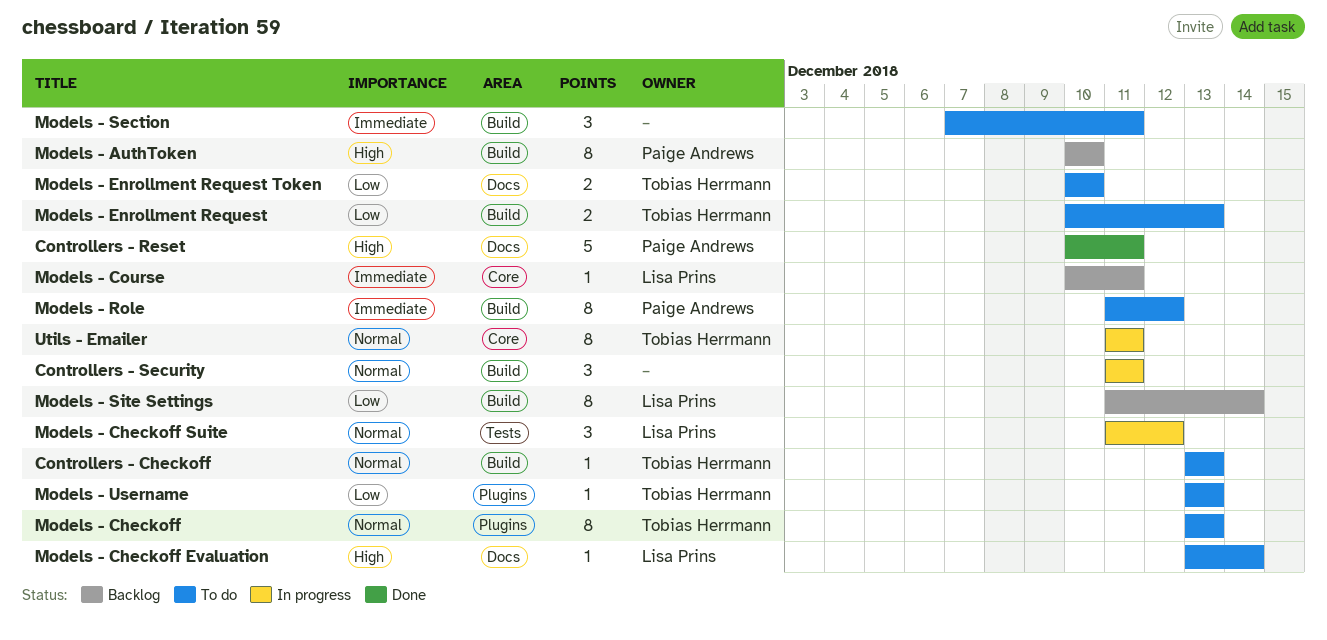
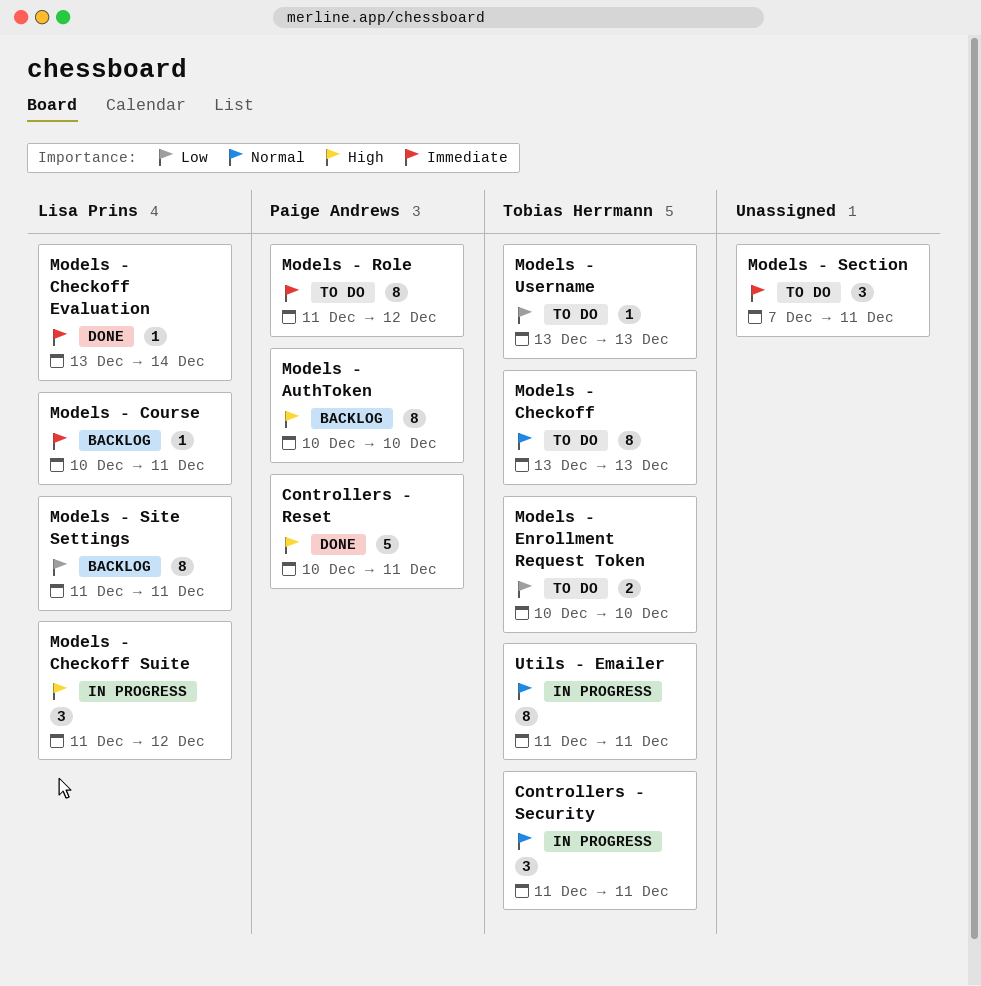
Controllers - Checkoff: present -> none
Controllers - Security, owner: none -> Tobias Herrmann
Models - Checkoff Evaluation, status: To do -> Done
Models - Checkoff Evaluation, priority: High -> Immediate
Models - Checkoff Suite, priority: Normal -> High
Models - Enrollment Request: present -> none
Models - Site Settings, due: Dec 14 -> Dec 11

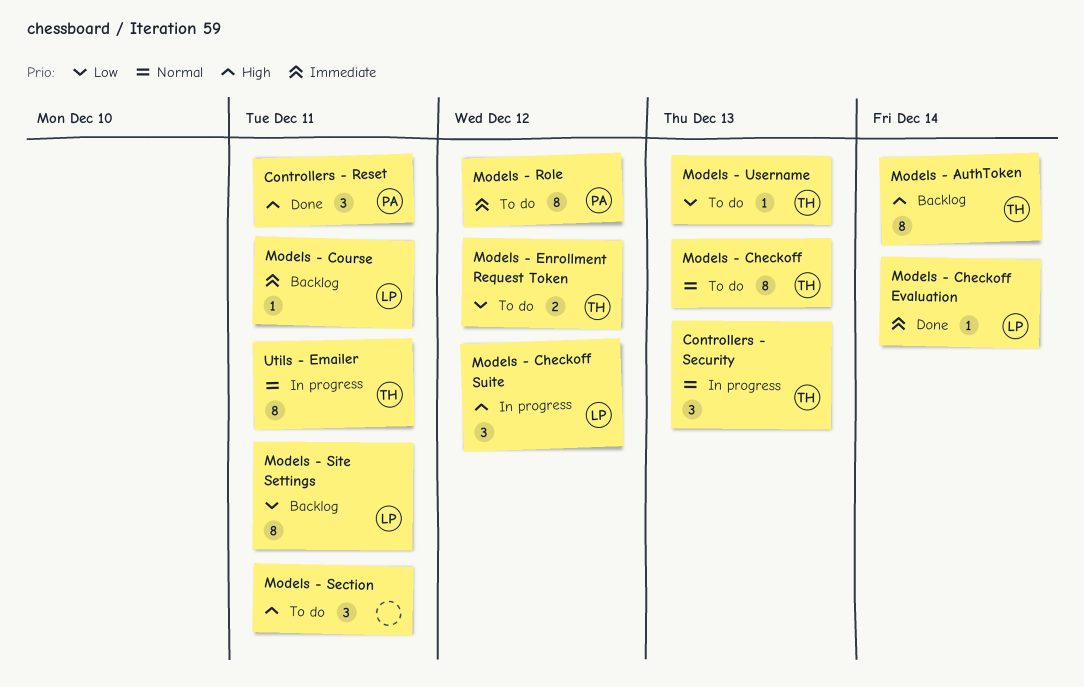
Controllers - Reset, estimate: 5 -> 3
Controllers - Security, due: Dec 11 -> Dec 13
Models - AuthToken, owner: Paige Andrews -> Tobias Herrmann
Models - AuthToken, due: Dec 10 -> Dec 14
Models - Enrollment Request Token, due: Dec 10 -> Dec 12
Models - Section, priority: Immediate -> High

